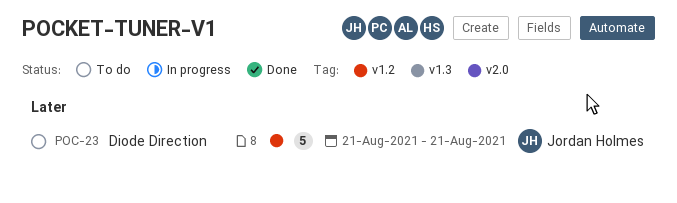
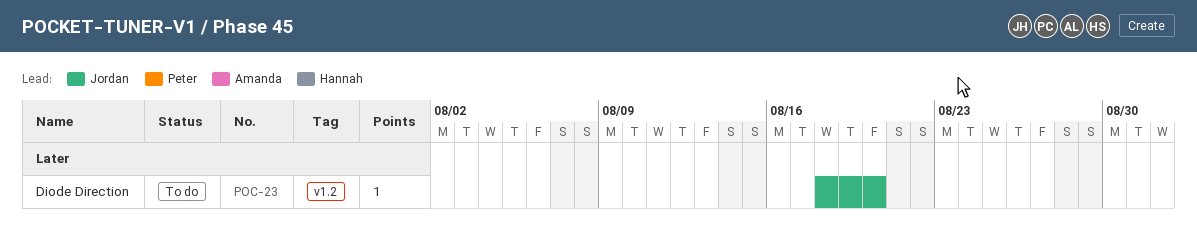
POC-23, estimate: 5 -> 1
POC-23, start: Aug 21 -> Aug 18
POC-23, due: Aug 21 -> Aug 20

